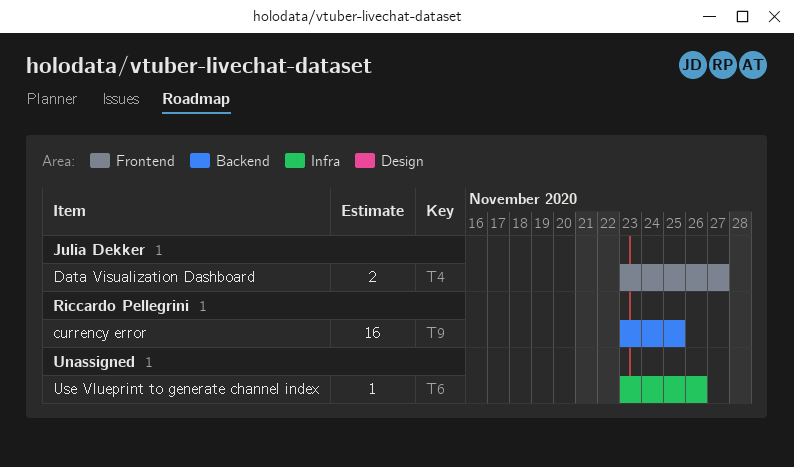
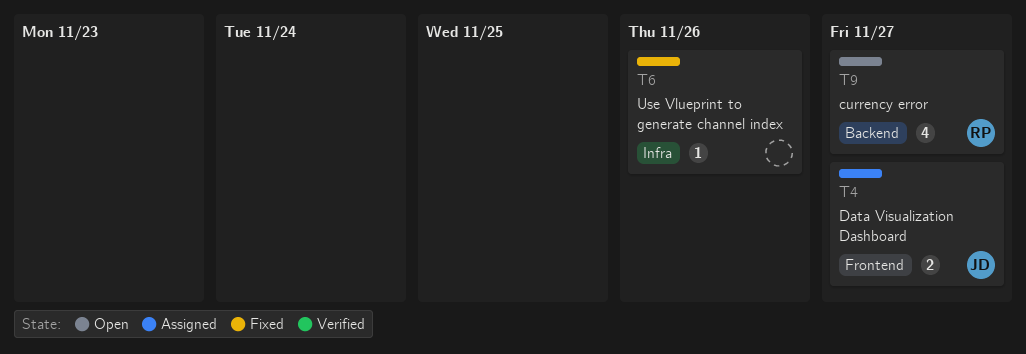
T9, estimate: 16 -> 4
T9, due: Nov 25 -> Nov 27

